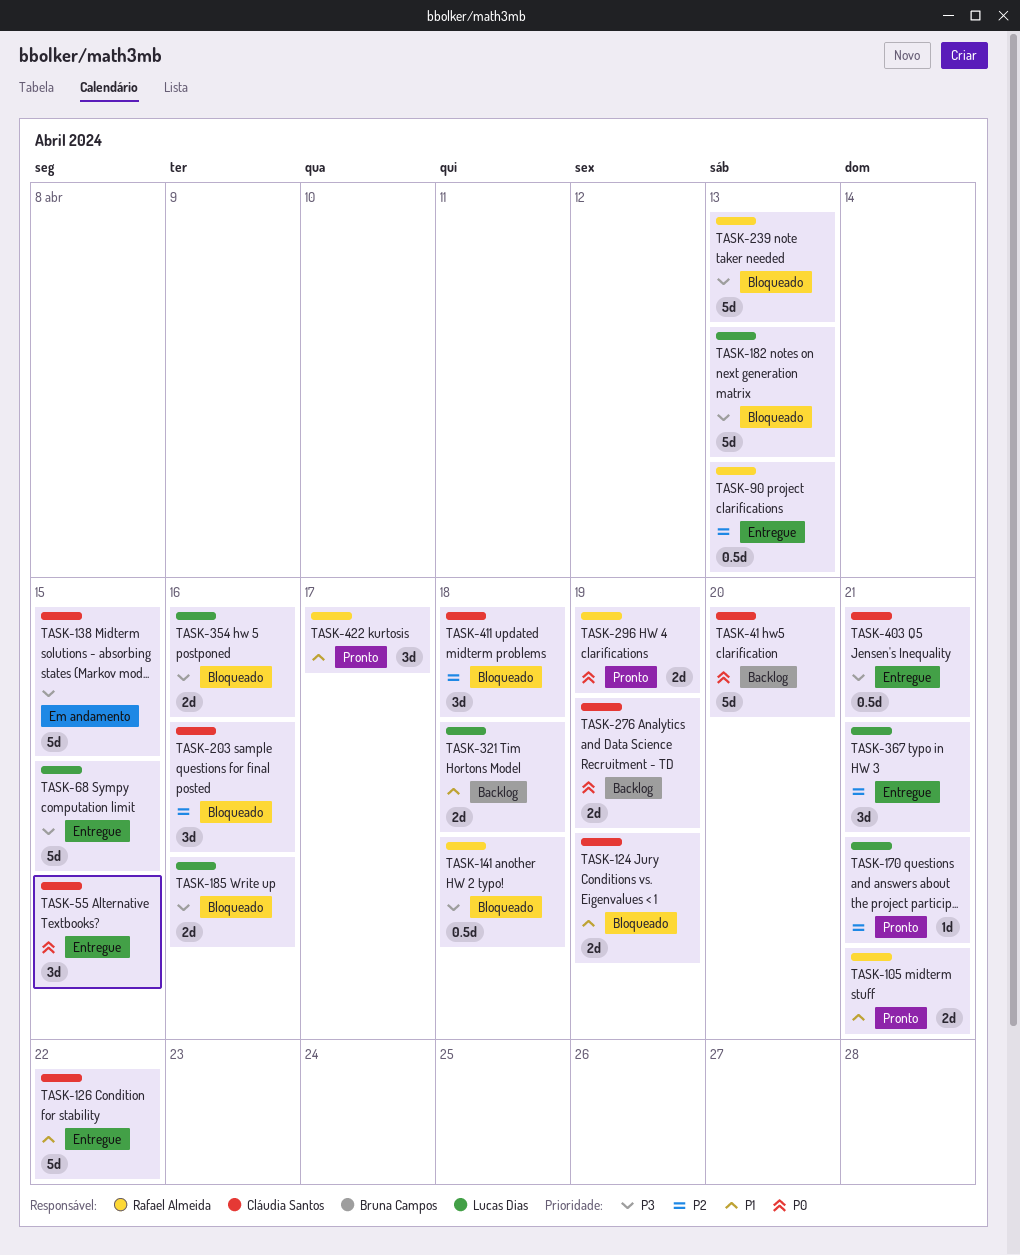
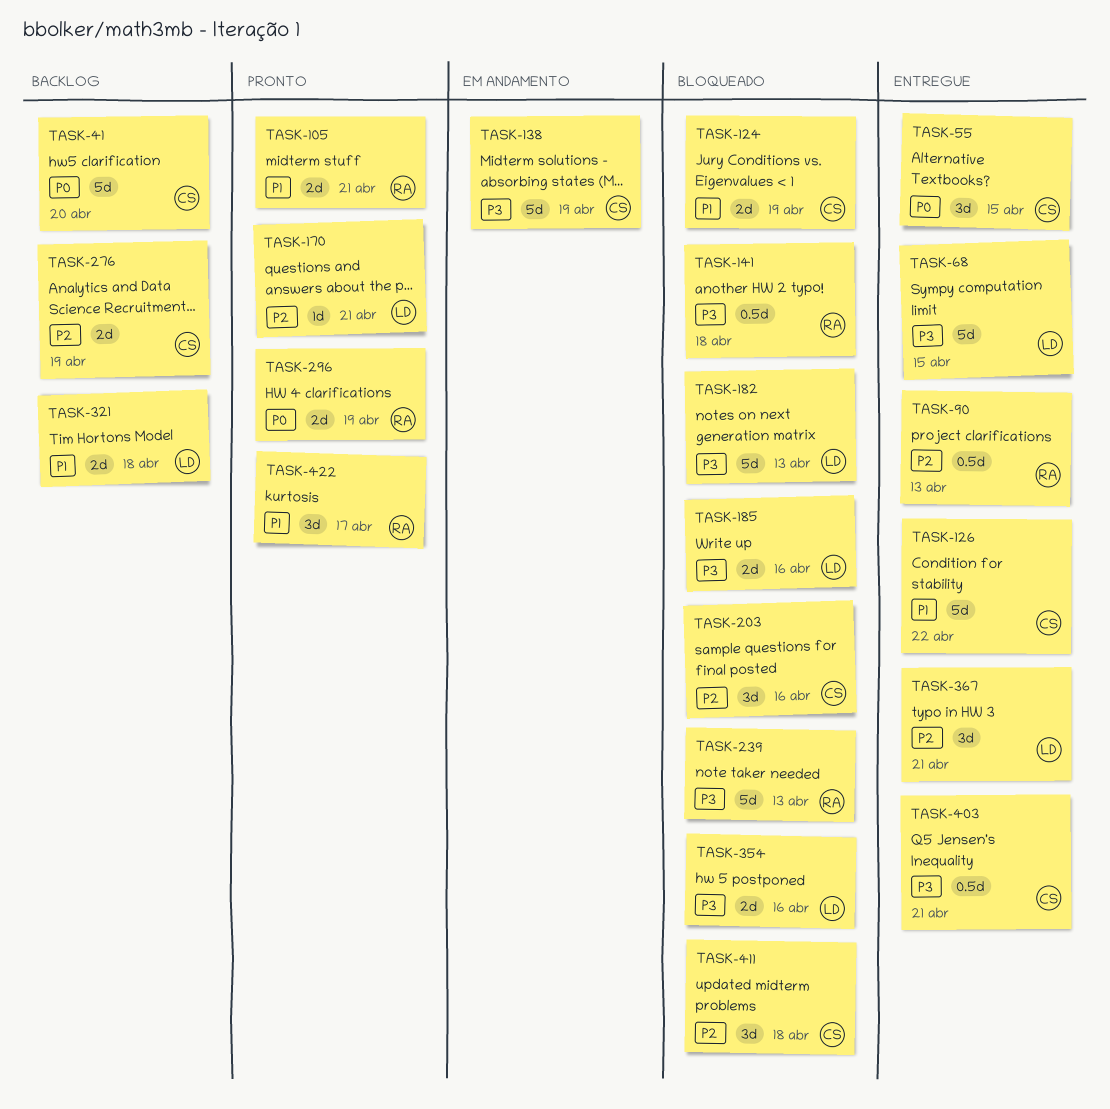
TASK-138, due: Apr 15 -> Apr 19
TASK-276, priority: P0 -> P2

